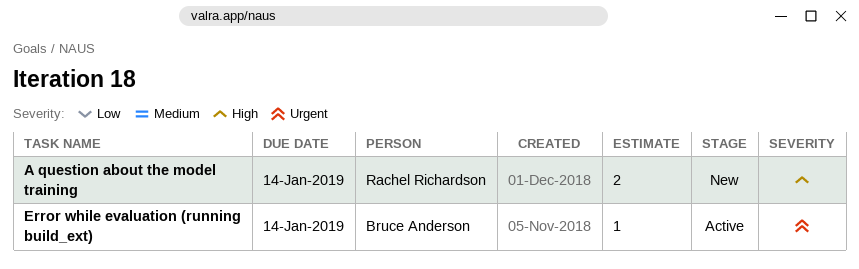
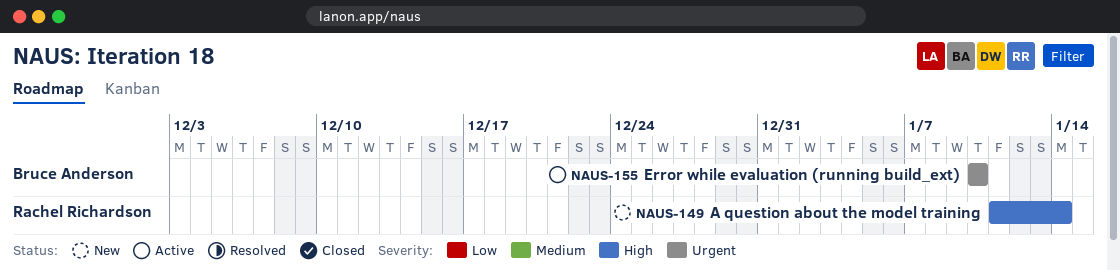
Error while evaluation (running build_ext), due: Jan 14 -> Jan 10

